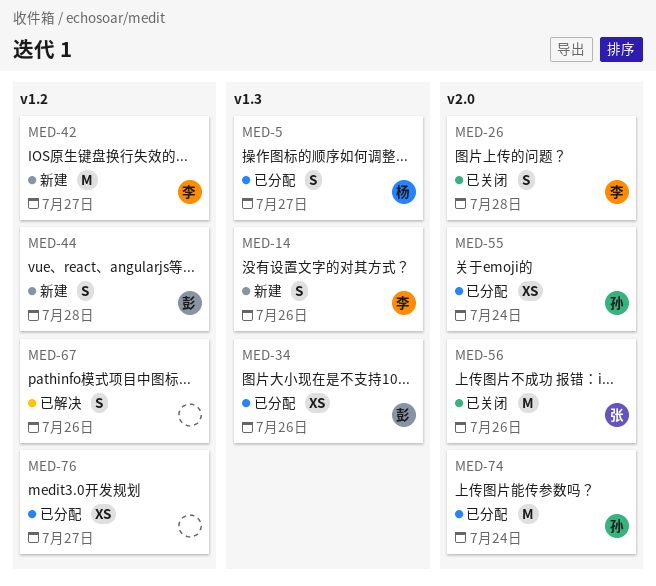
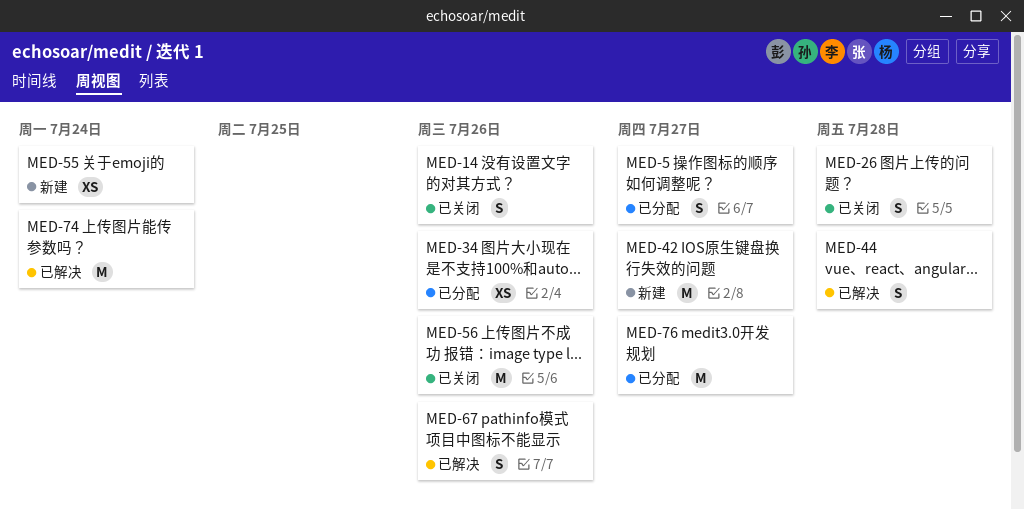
MED-14, status: 新建 -> 已关闭
MED-44, status: 新建 -> 已解决
MED-55, status: 已分配 -> 新建
MED-74, status: 已分配 -> 已解决
MED-76, estimate: XS -> M

